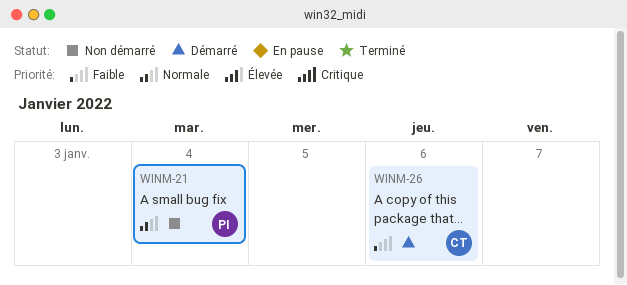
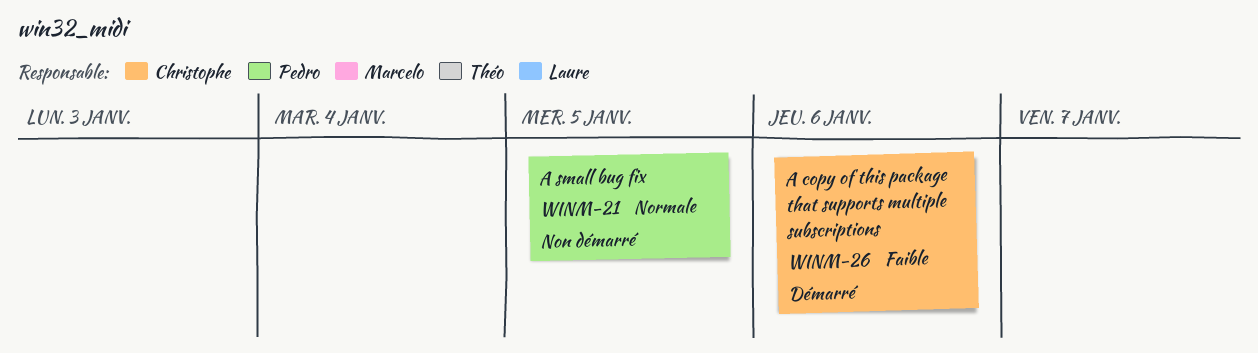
WINM-21, due: Jan 4 -> Jan 5

